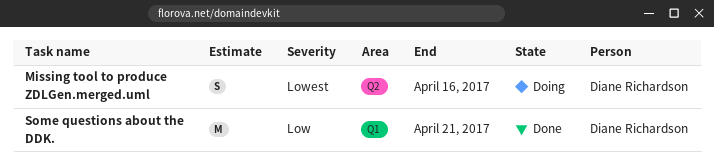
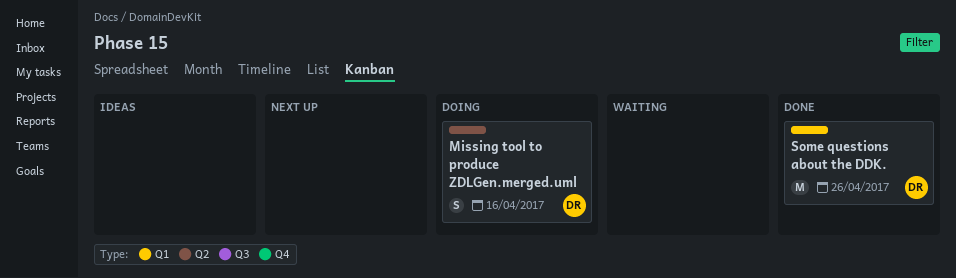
Some questions about the DDK., due: Apr 21 -> Apr 26

